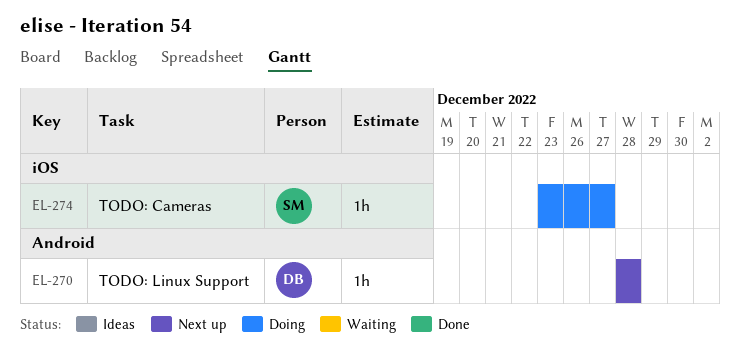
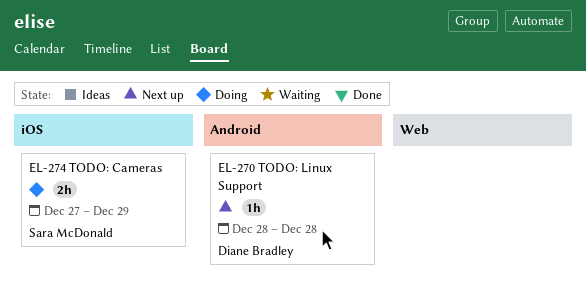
EL-274, estimate: 1h -> 2h
EL-274, start: Dec 23 -> Dec 27
EL-274, due: Dec 27 -> Dec 29

